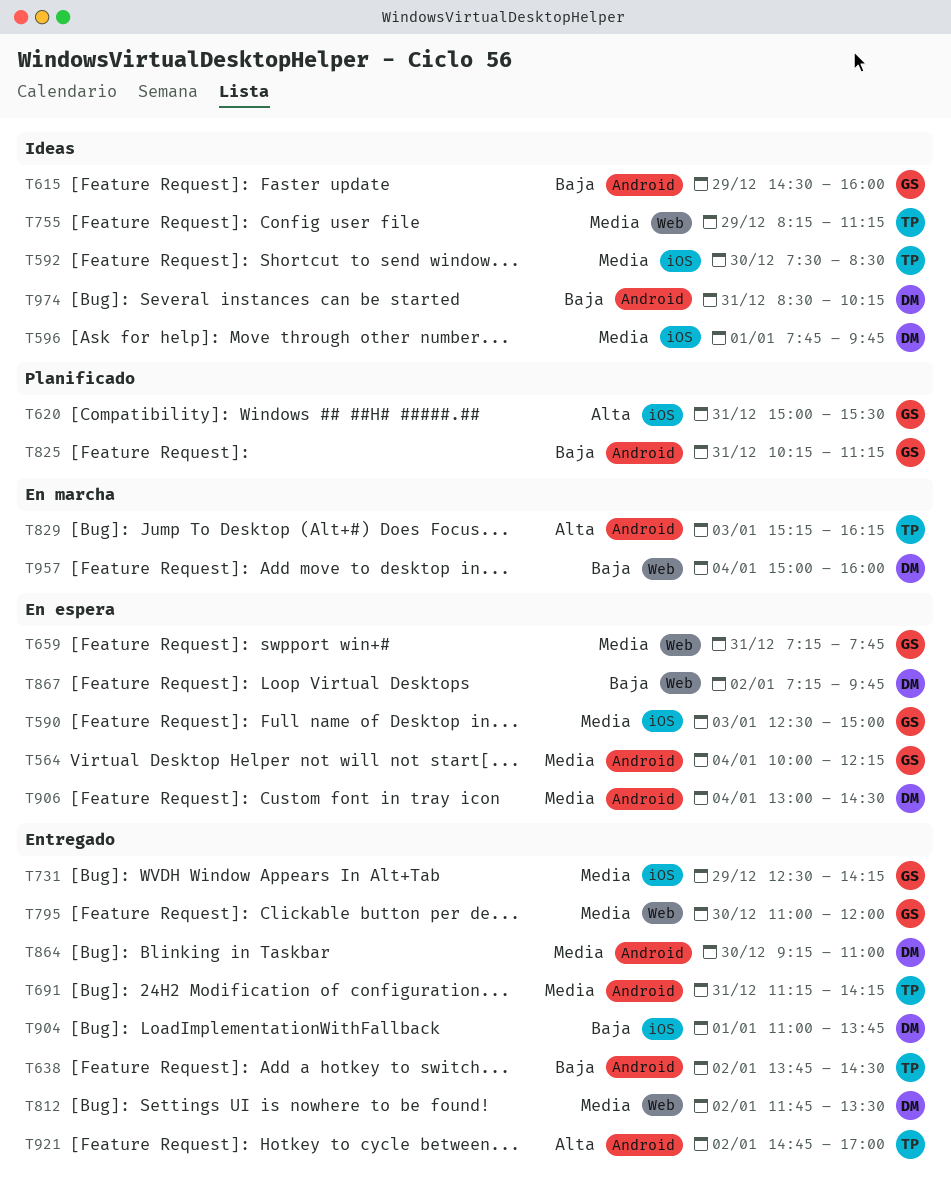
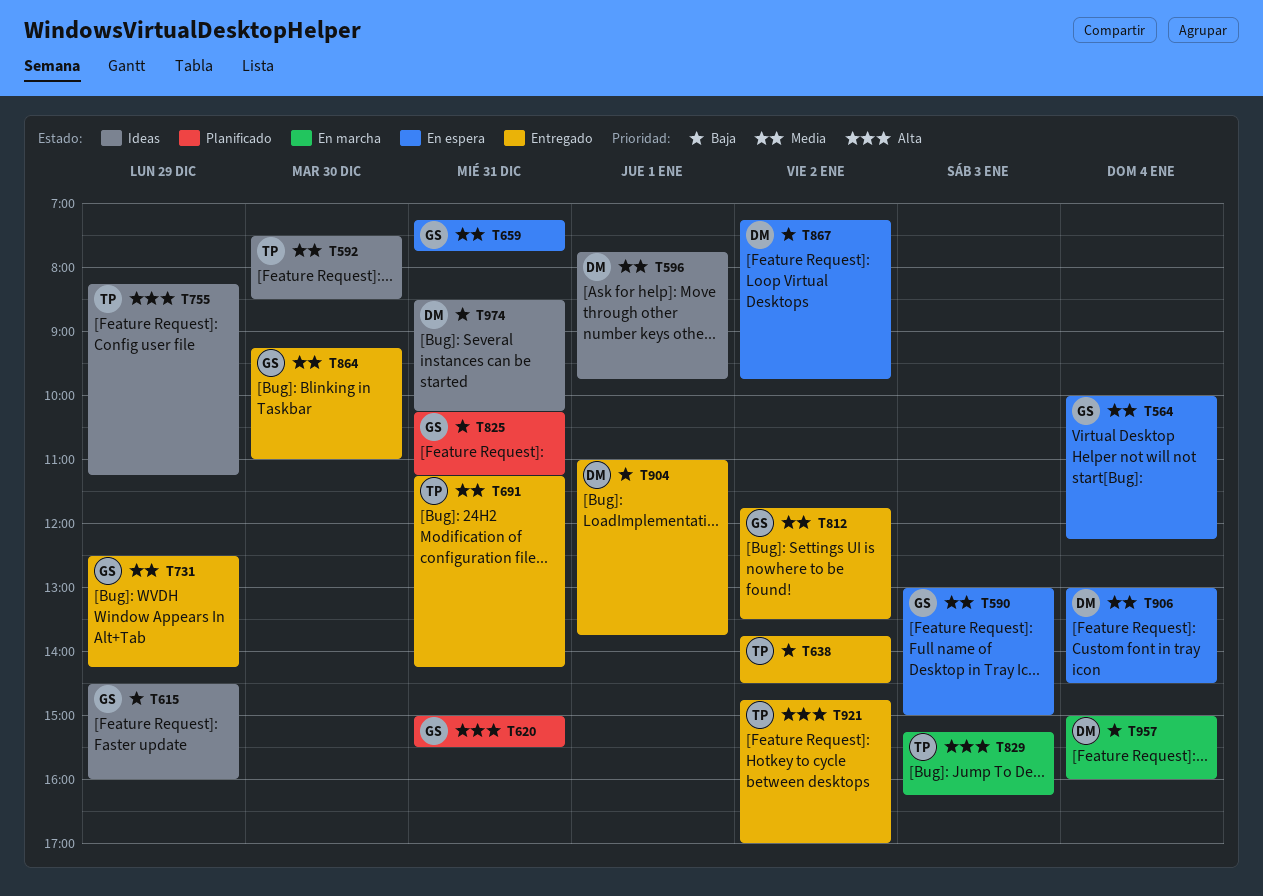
T590, begins: 12:30 -> 13:00
T755, priority: Media -> Alta
T795: present -> none
T812, owner: DM -> GS
T864, owner: DM -> GS

